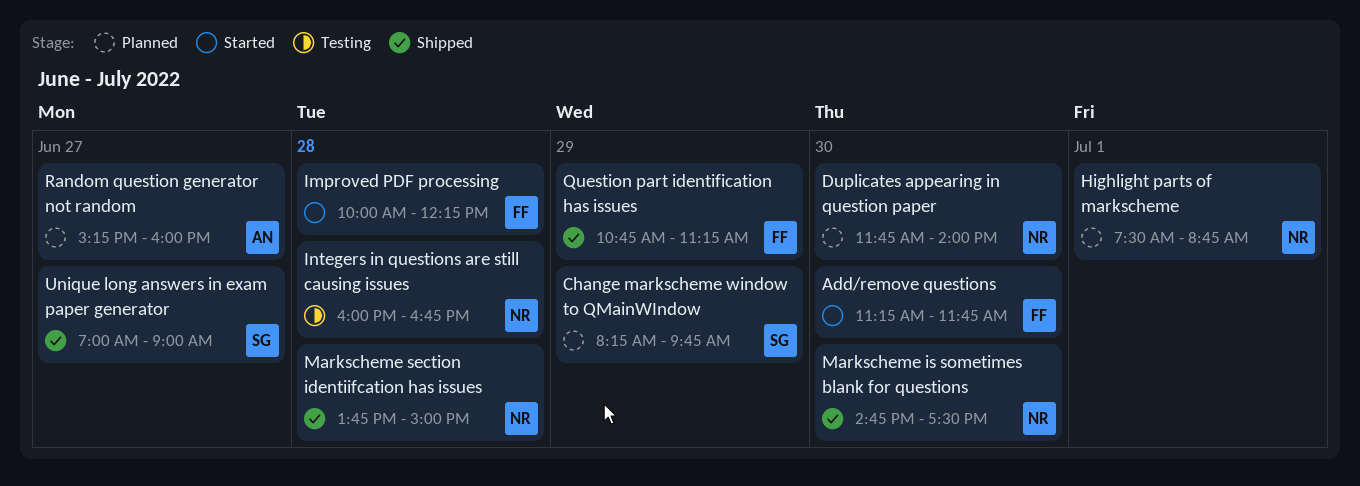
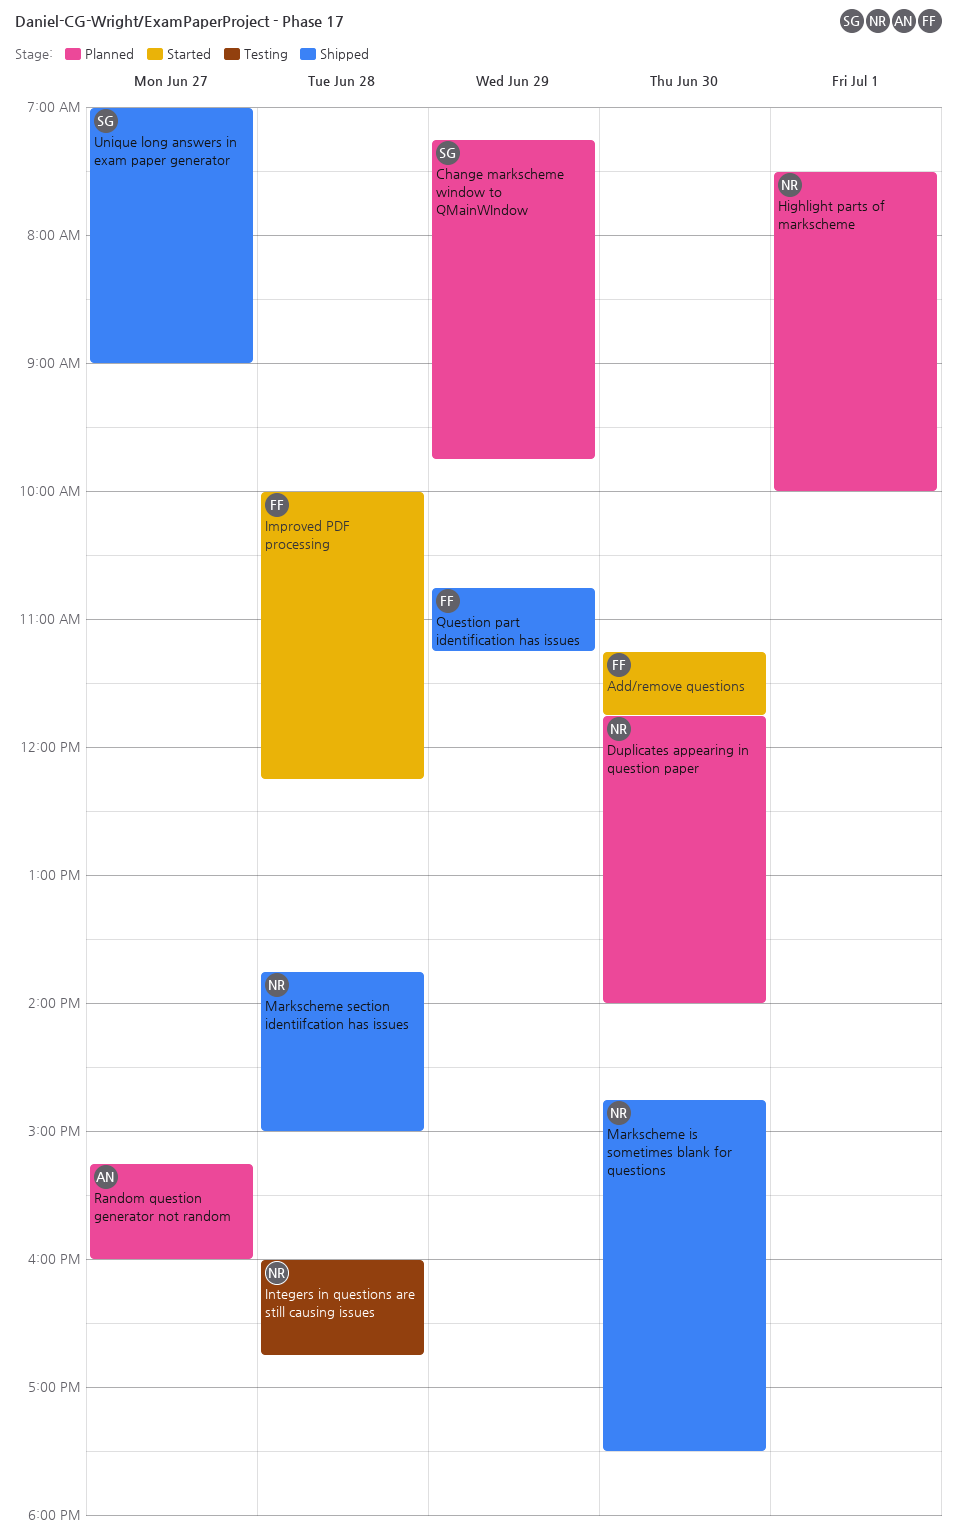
Change markscheme window to QMainWIndow, begins: 08:15 -> 07:15
Highlight parts of markscheme, ends: 08:45 -> 10:00

